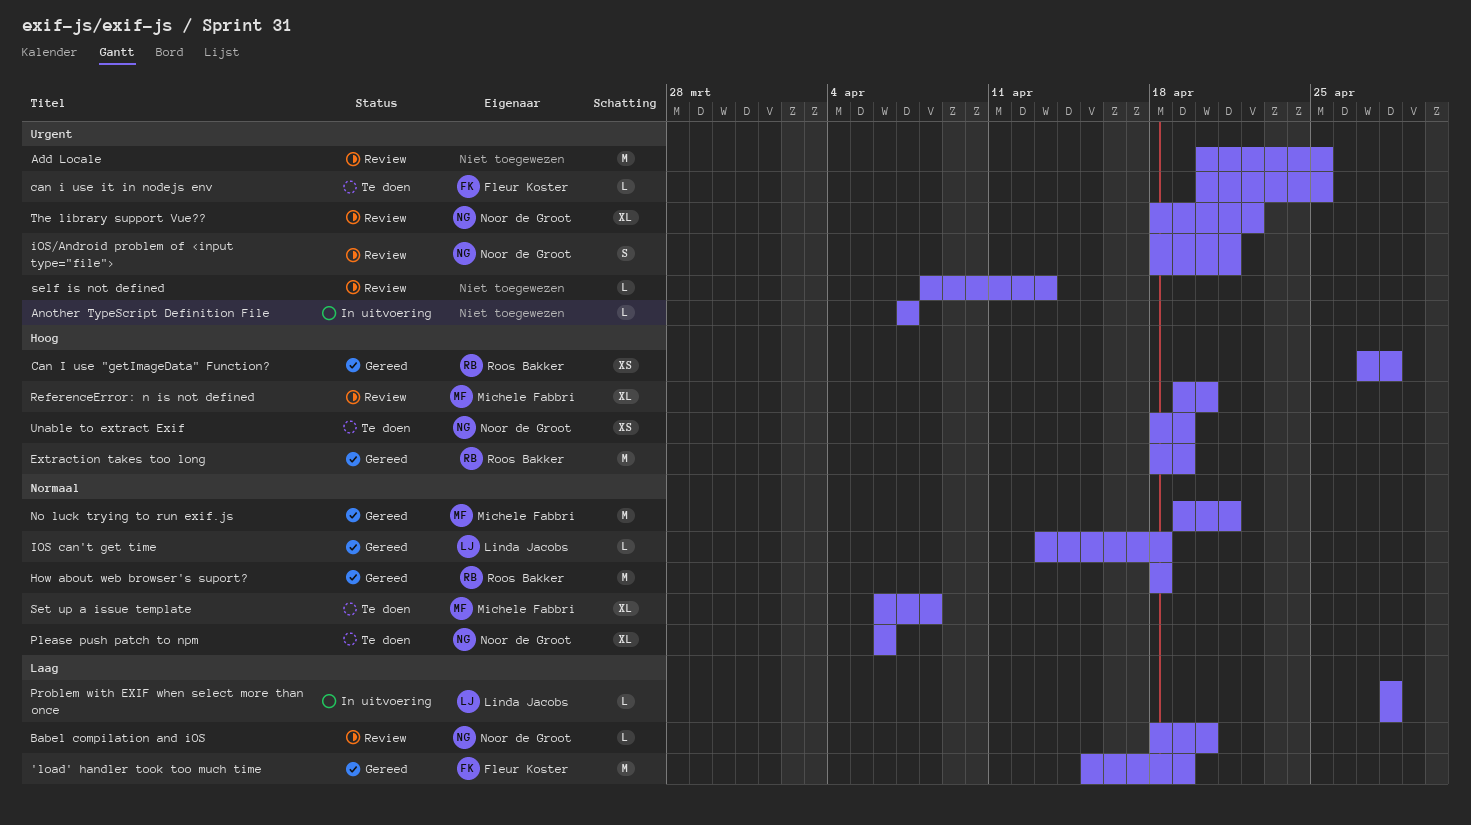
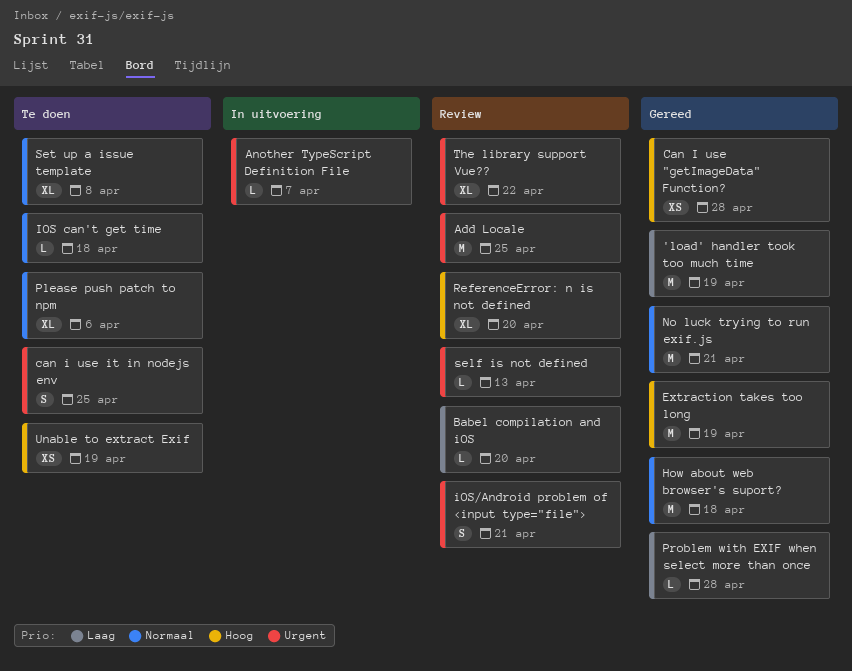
can i use it in nodejs env, estimate: L -> S
IOS can't get time, status: Gereed -> Te doen
Problem with EXIF when select more than once, status: In uitvoering -> Gereed

